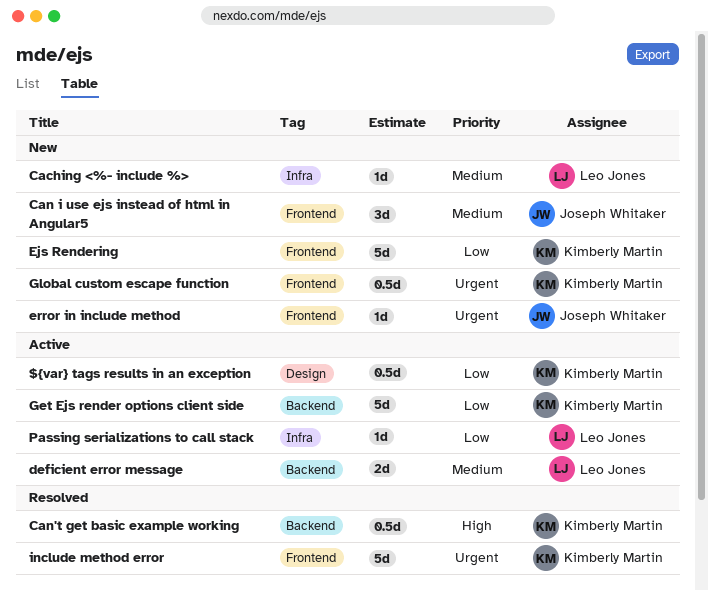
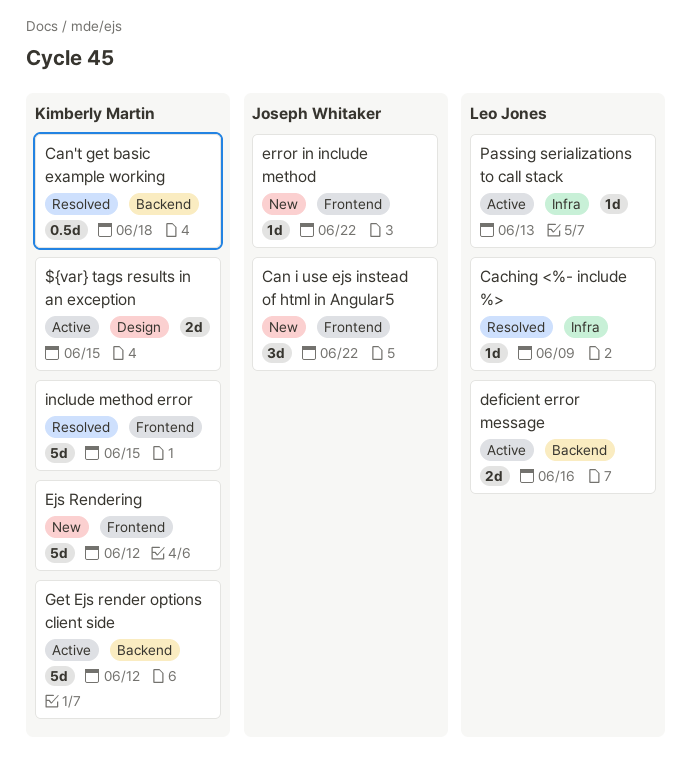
${var} tags results in an exception, estimate: 0.5d -> 2d
Caching <%- include %>, status: New -> Resolved
Global custom escape function: present -> none

